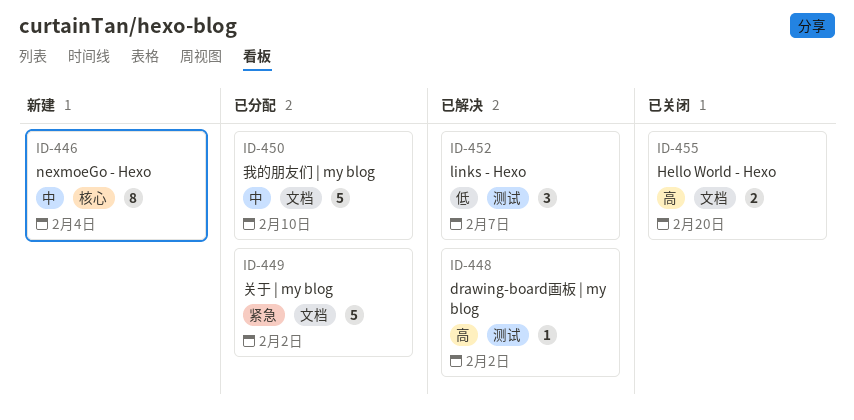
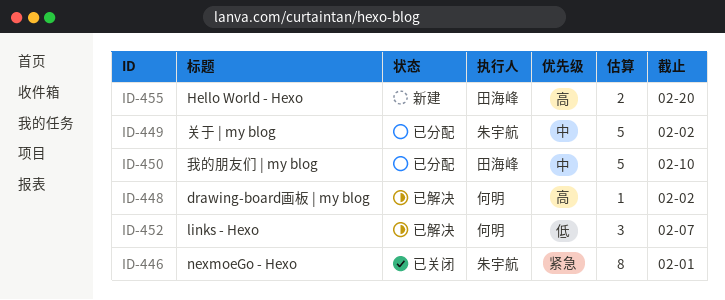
ID-446, status: 新建 -> 已关闭
ID-446, priority: 中 -> 紧急
ID-446, due: Feb 4 -> Feb 1
ID-449, priority: 紧急 -> 中
ID-455, status: 已关闭 -> 新建

